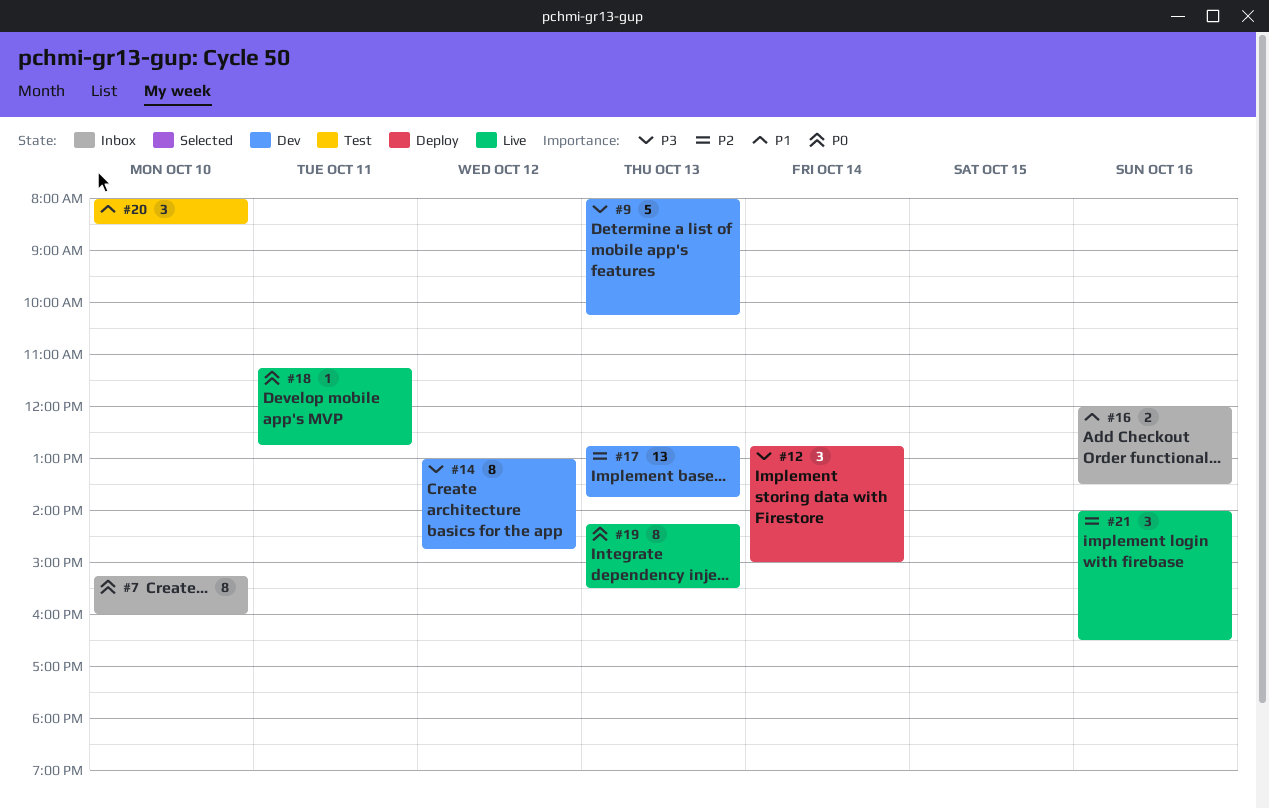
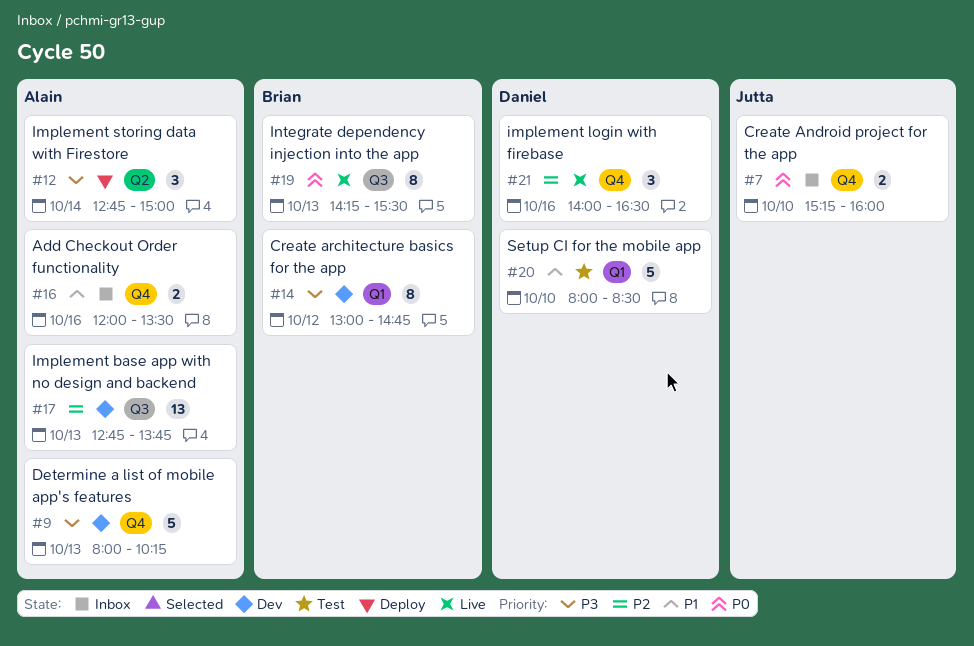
#7, estimate: 8 -> 2
#18: present -> none
#20, estimate: 3 -> 5

